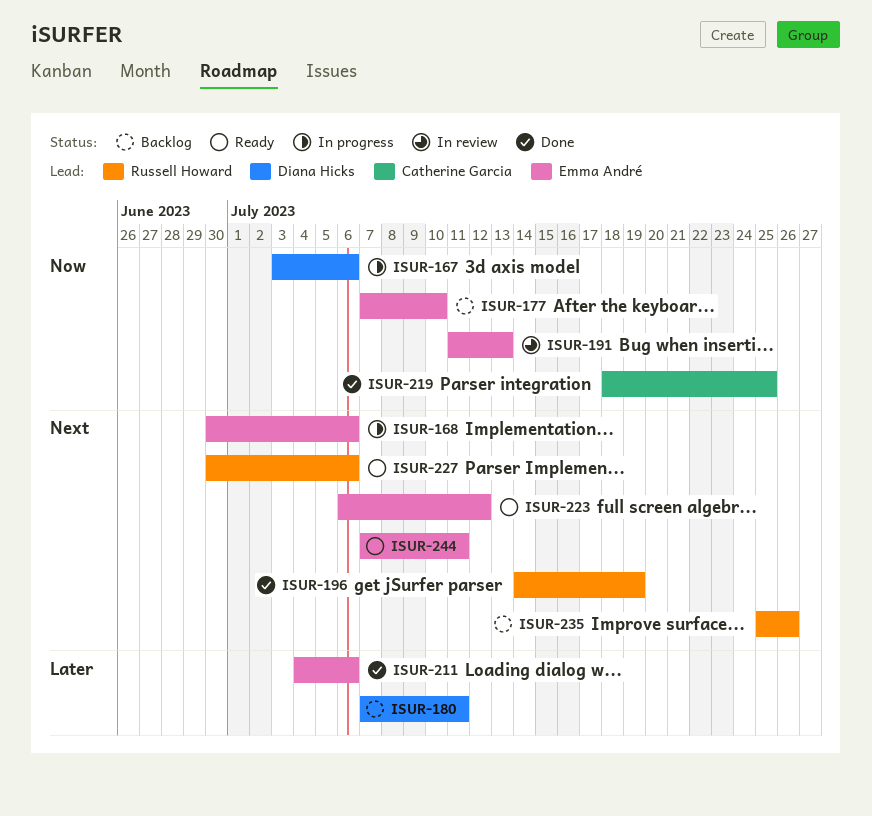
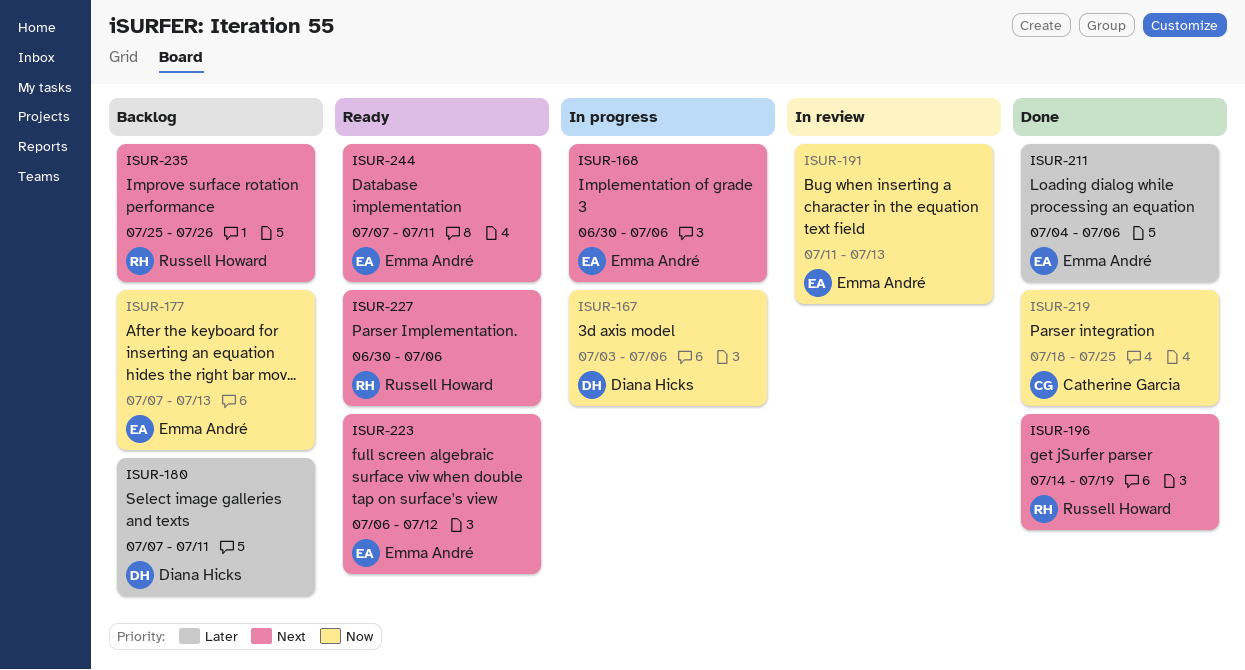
ISUR-177, due: Jul 10 -> Jul 13

